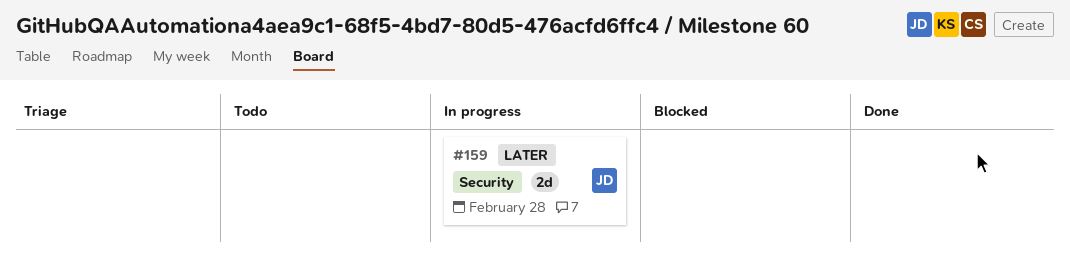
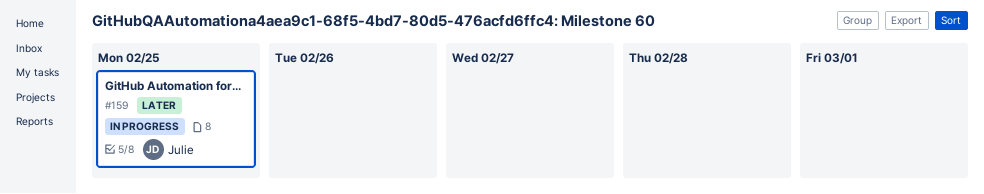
#159, due: Feb 28 -> Feb 25

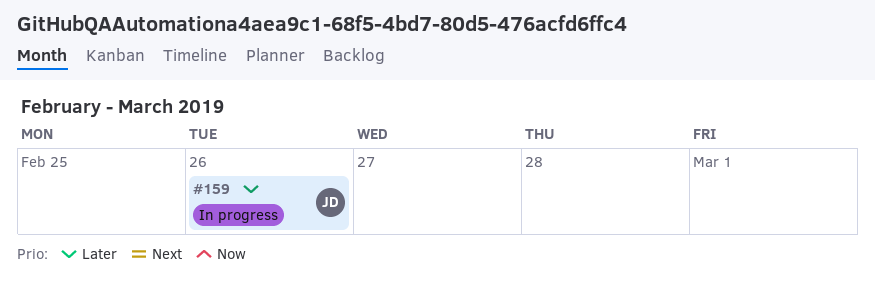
#159, due: Feb 25 -> Feb 26

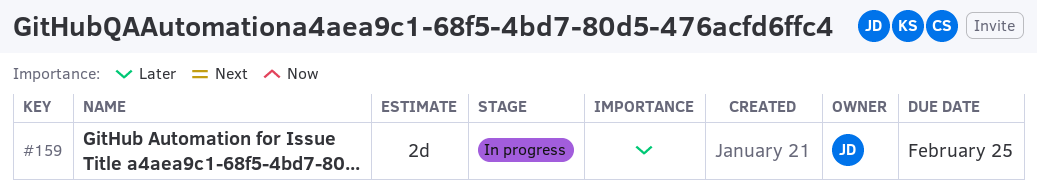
#159, due: Feb 26 -> Feb 25

